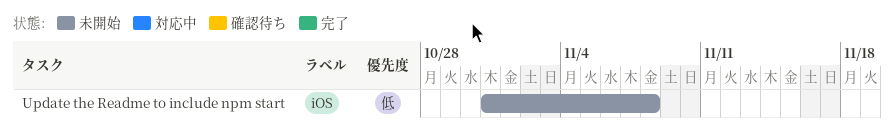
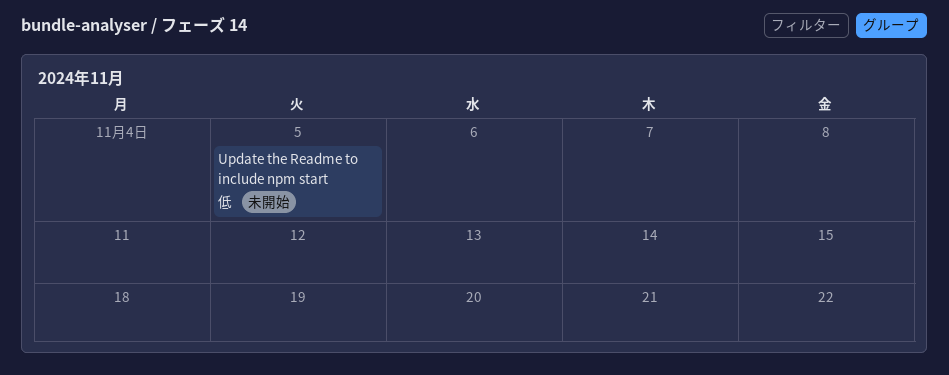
Update the Readme to include npm start, due: Nov 8 -> Nov 5

